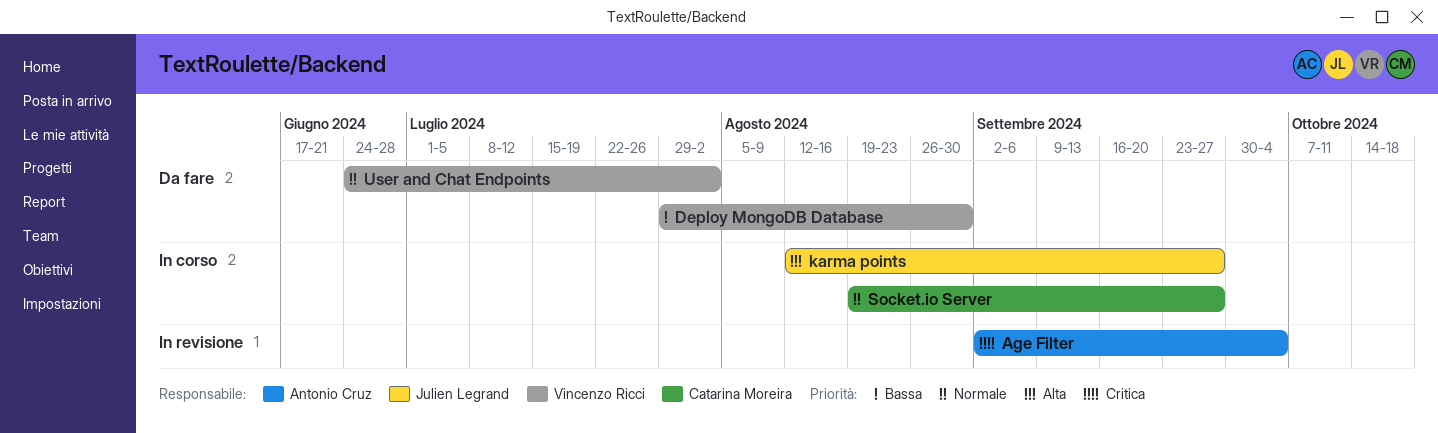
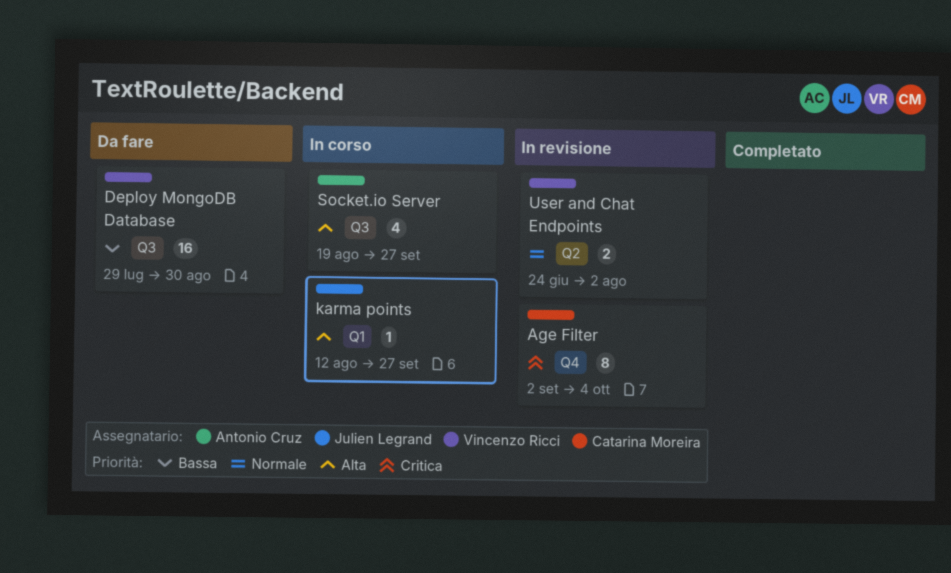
Age Filter, owner: Antonio Cruz -> Catarina Moreira
Socket.io Server, owner: Catarina Moreira -> Antonio Cruz
Socket.io Server, priority: Normale -> Alta
User and Chat Endpoints, status: Da fare -> In revisione

